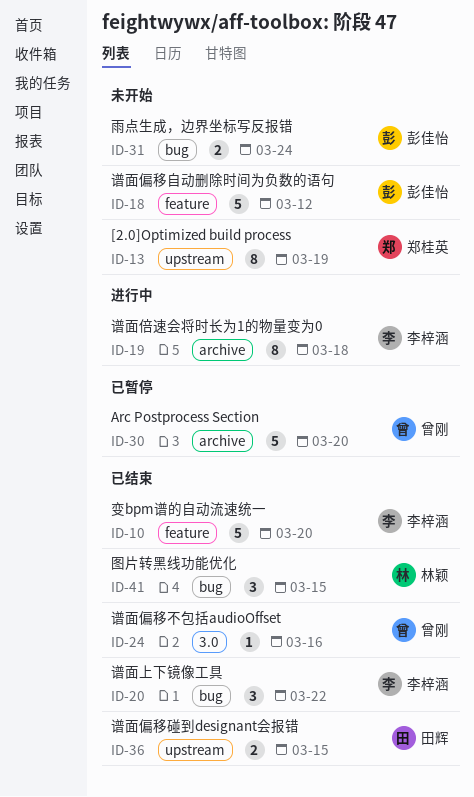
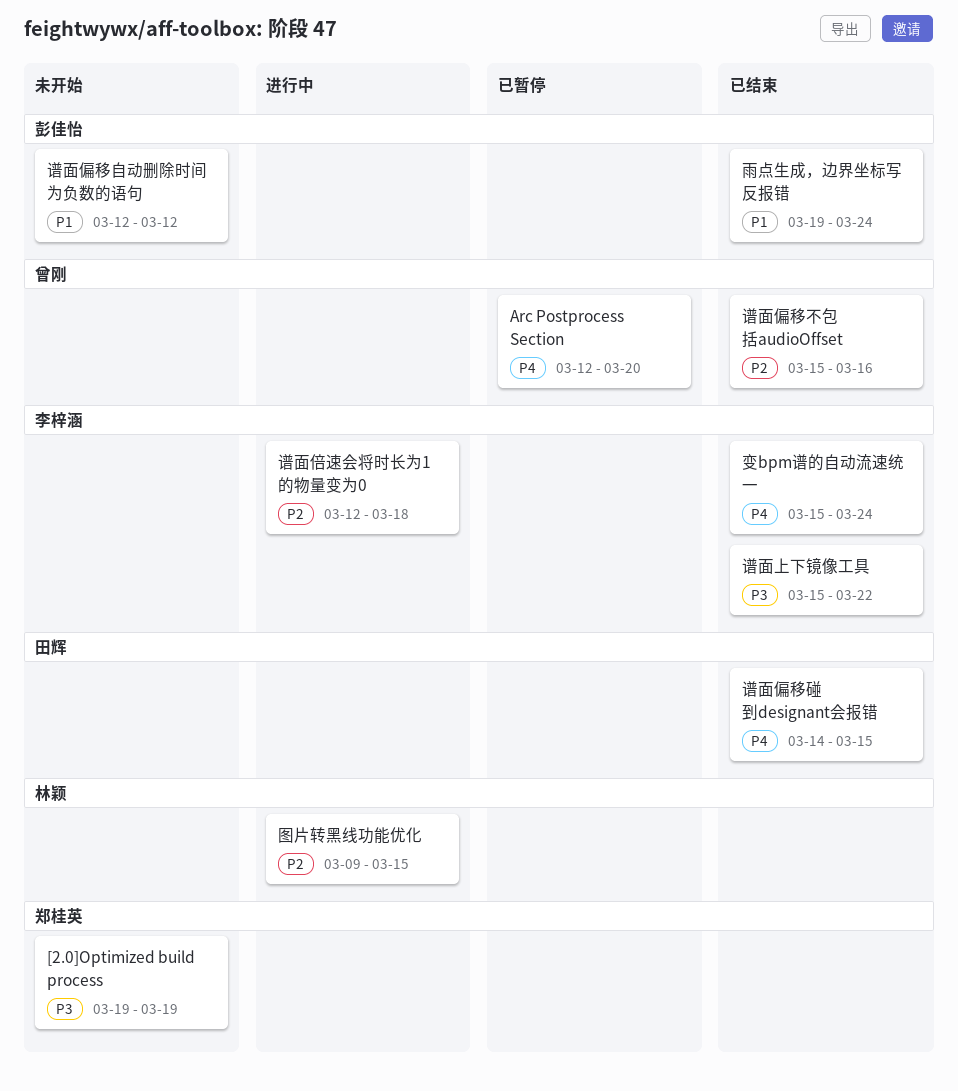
变bpm谱的自动流速统一, due: Mar 20 -> Mar 24
图片转黑线功能优化, status: 已结束 -> 进行中
雨点生成，边界坐标写反报错, status: 未开始 -> 已结束

